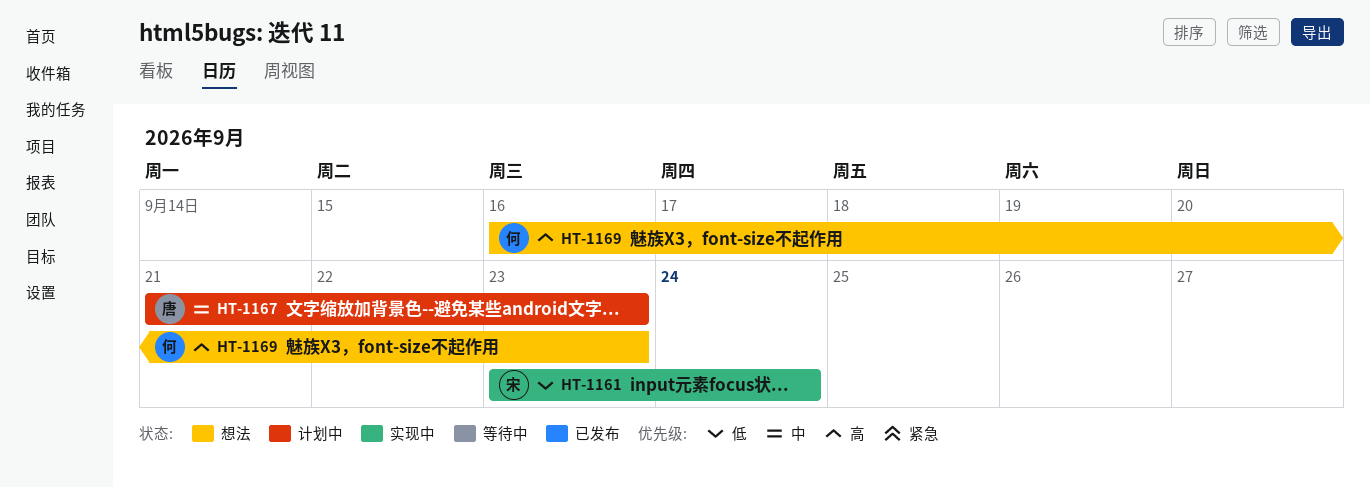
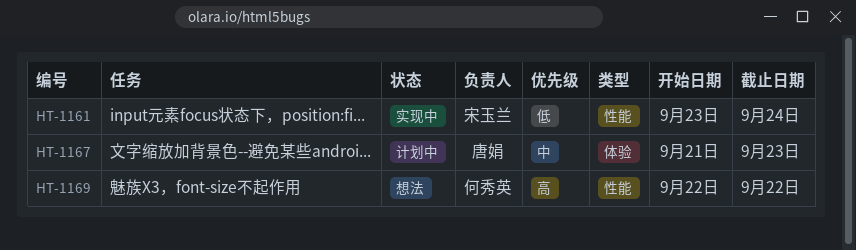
HT-1169, start: Sep 16 -> Sep 22
HT-1169, due: Sep 23 -> Sep 22

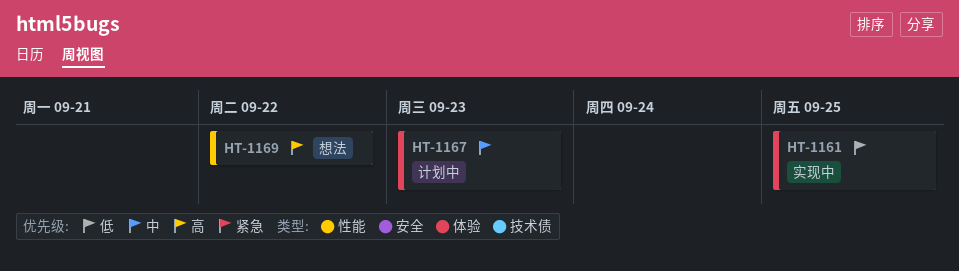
HT-1161, label: 性能 -> 体验
HT-1161, due: Sep 24 -> Sep 25

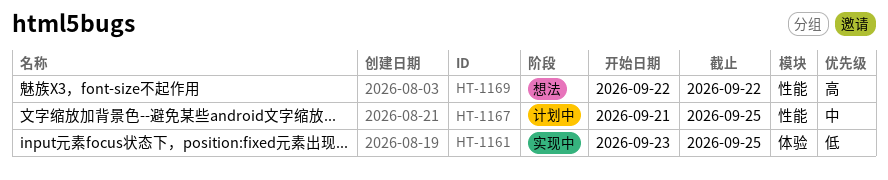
HT-1167, label: 体验 -> 性能
HT-1167, due: Sep 23 -> Sep 25

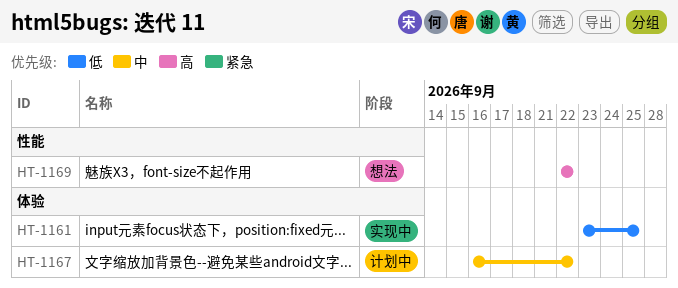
HT-1167, label: 性能 -> 体验
HT-1167, start: Sep 21 -> Sep 16
HT-1167, due: Sep 25 -> Sep 22

